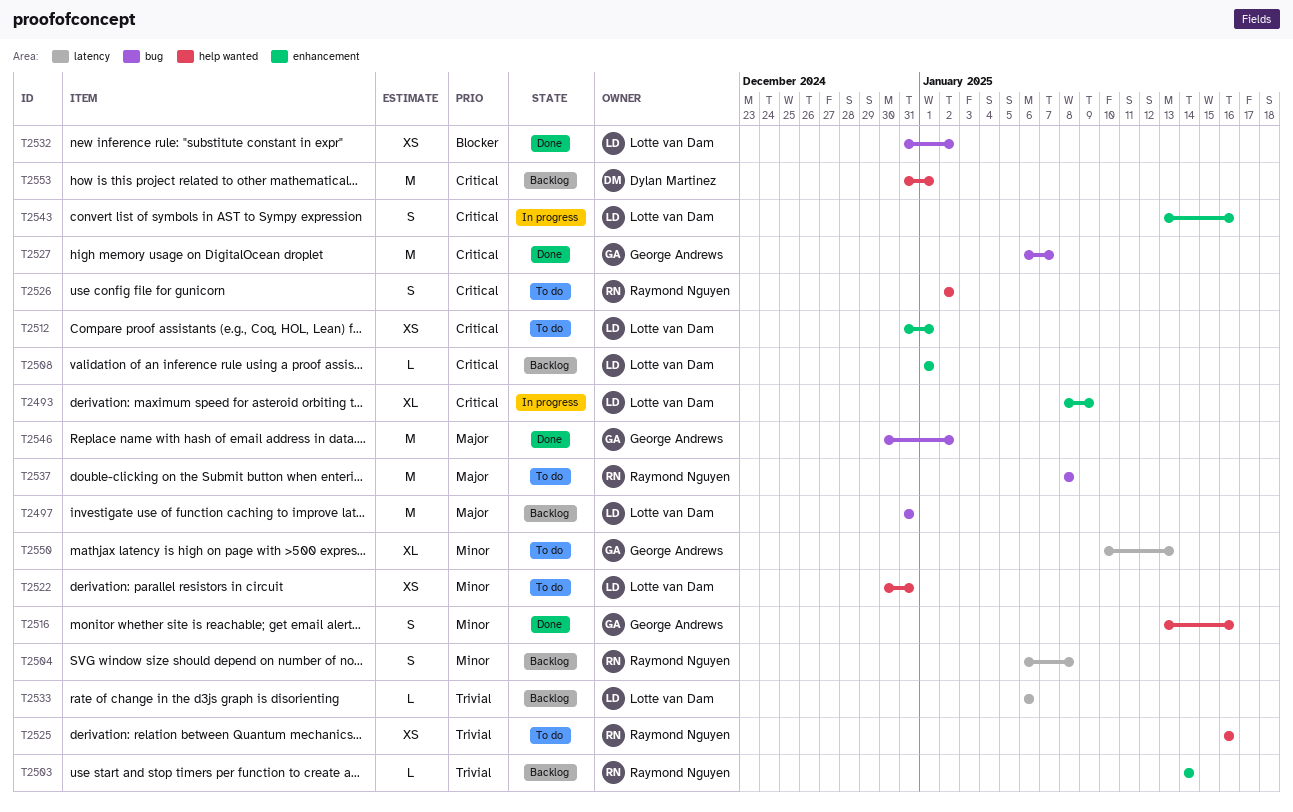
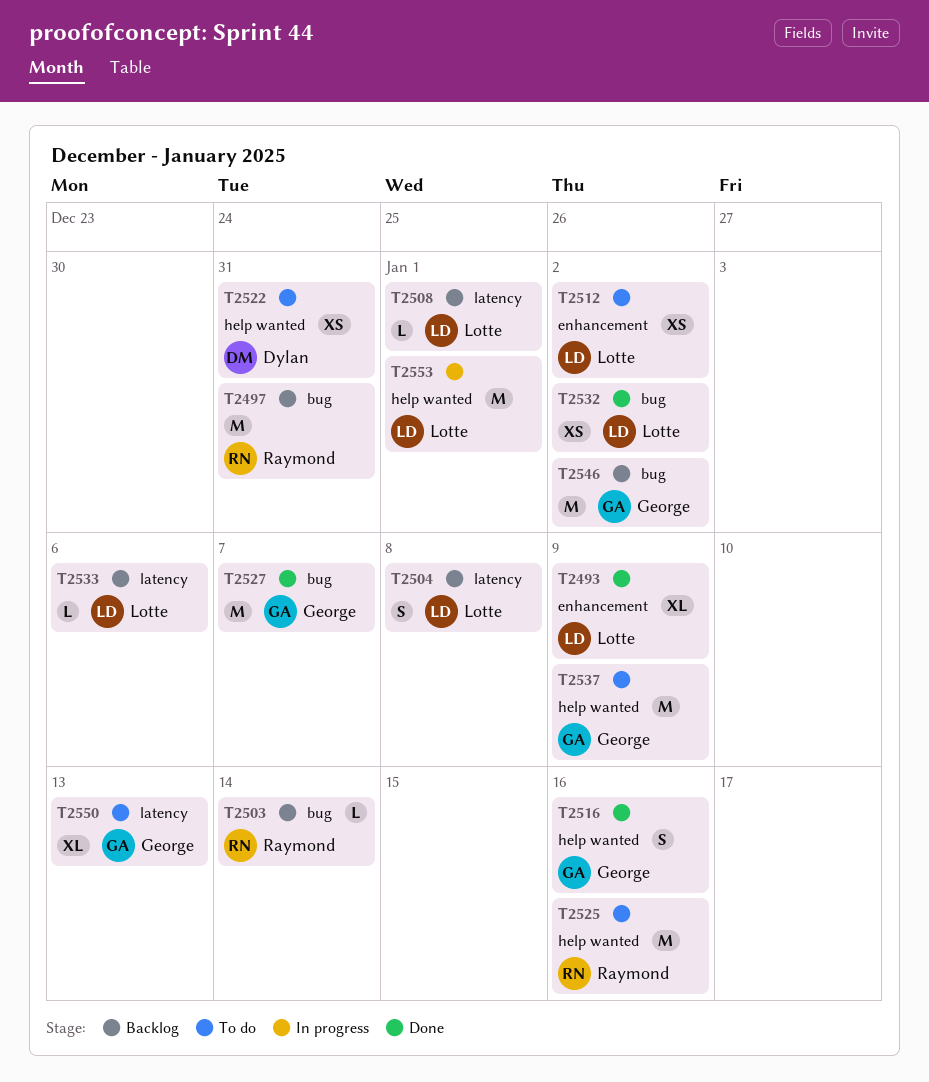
T2493, status: In progress -> Done
T2497, owner: Lotte van Dam -> Raymond Nguyen
T2503, label: enhancement -> bug
T2504, owner: Raymond Nguyen -> Lotte van Dam
T2508, label: enhancement -> latency
T2512, due: Jan 1 -> Jan 2
T2522, owner: Lotte van Dam -> Dylan Martinez
T2525, estimate: XS -> M
T2526: present -> none
T2537, owner: Raymond Nguyen -> George Andrews
T2537, label: bug -> help wanted
T2537, due: Jan 8 -> Jan 9
T2543: present -> none
T2546, status: Done -> Backlog
T2553, status: Backlog -> In progress
T2553, owner: Dylan Martinez -> Lotte van Dam

